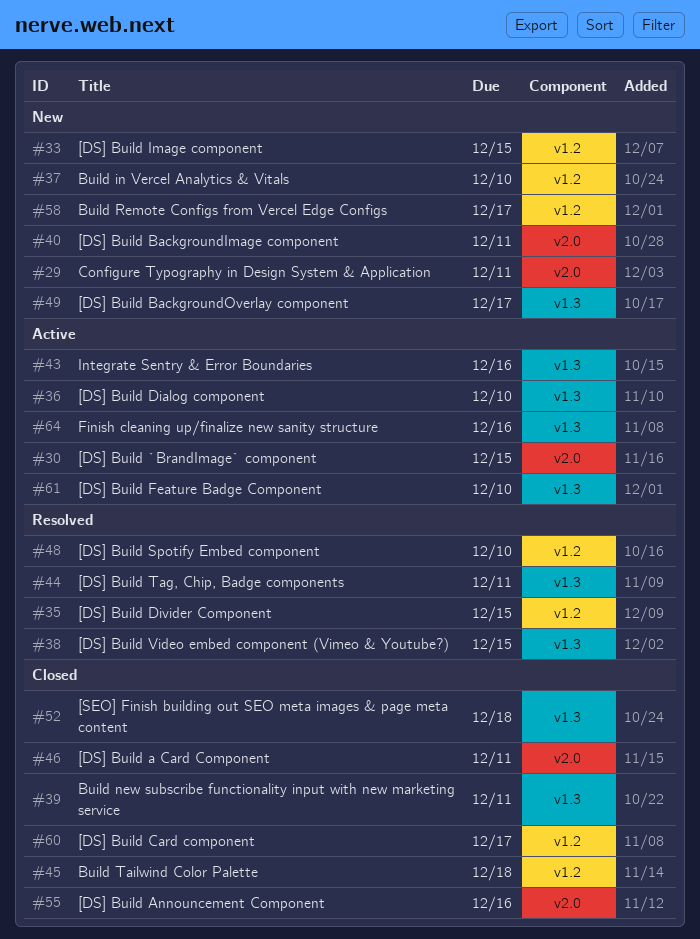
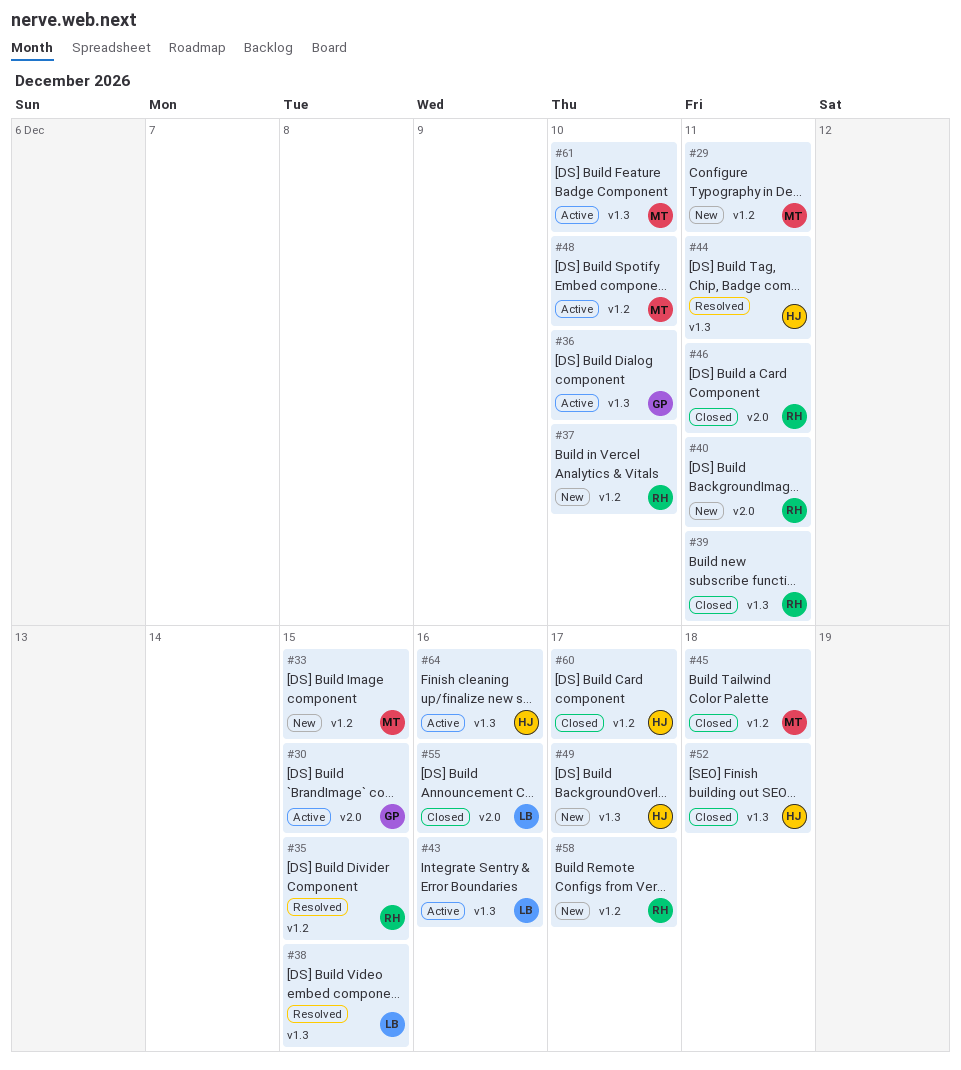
#29, label: v2.0 -> v1.2
#48, status: Resolved -> Active

